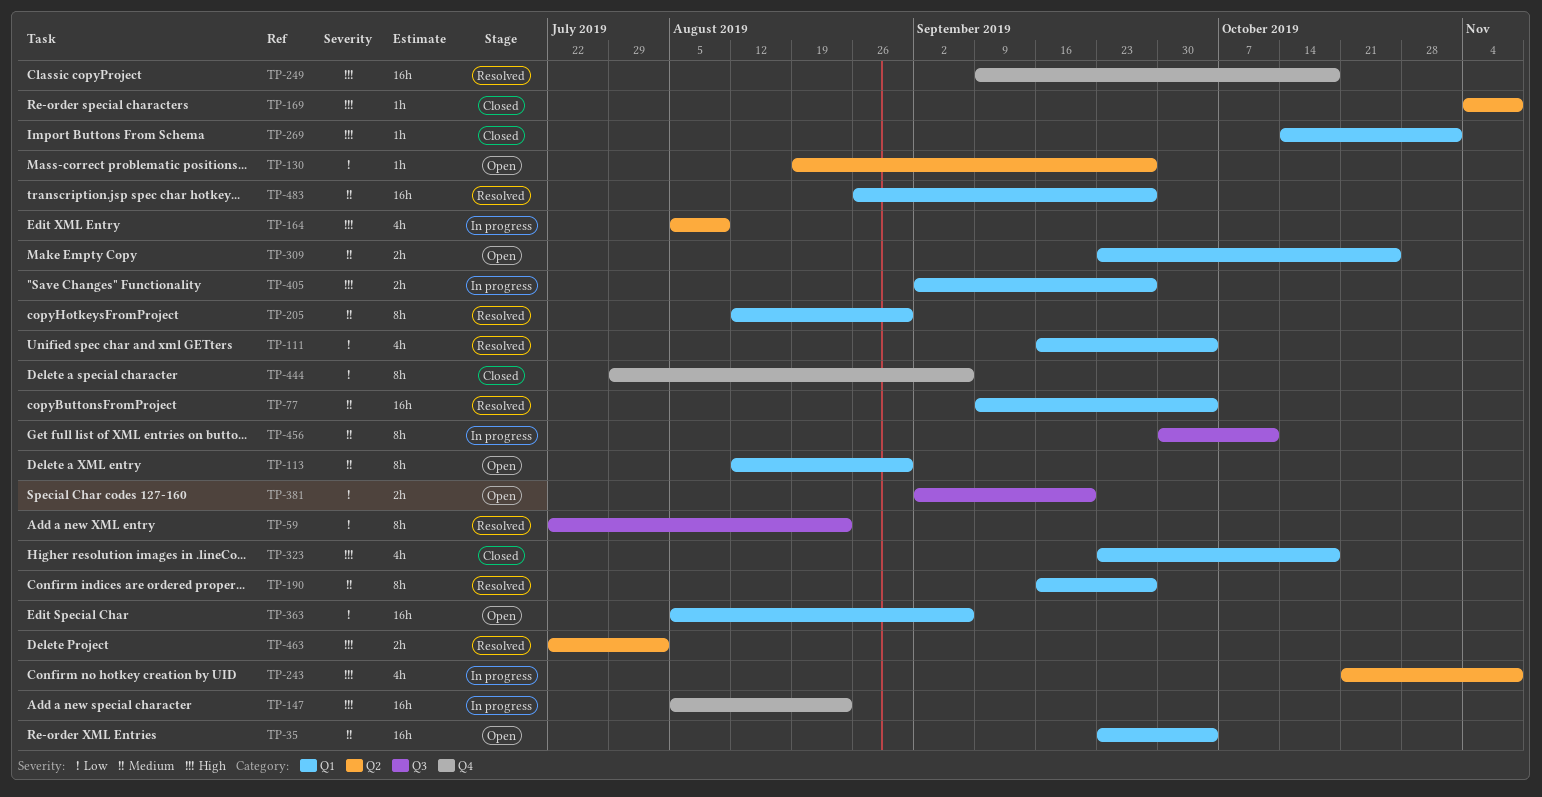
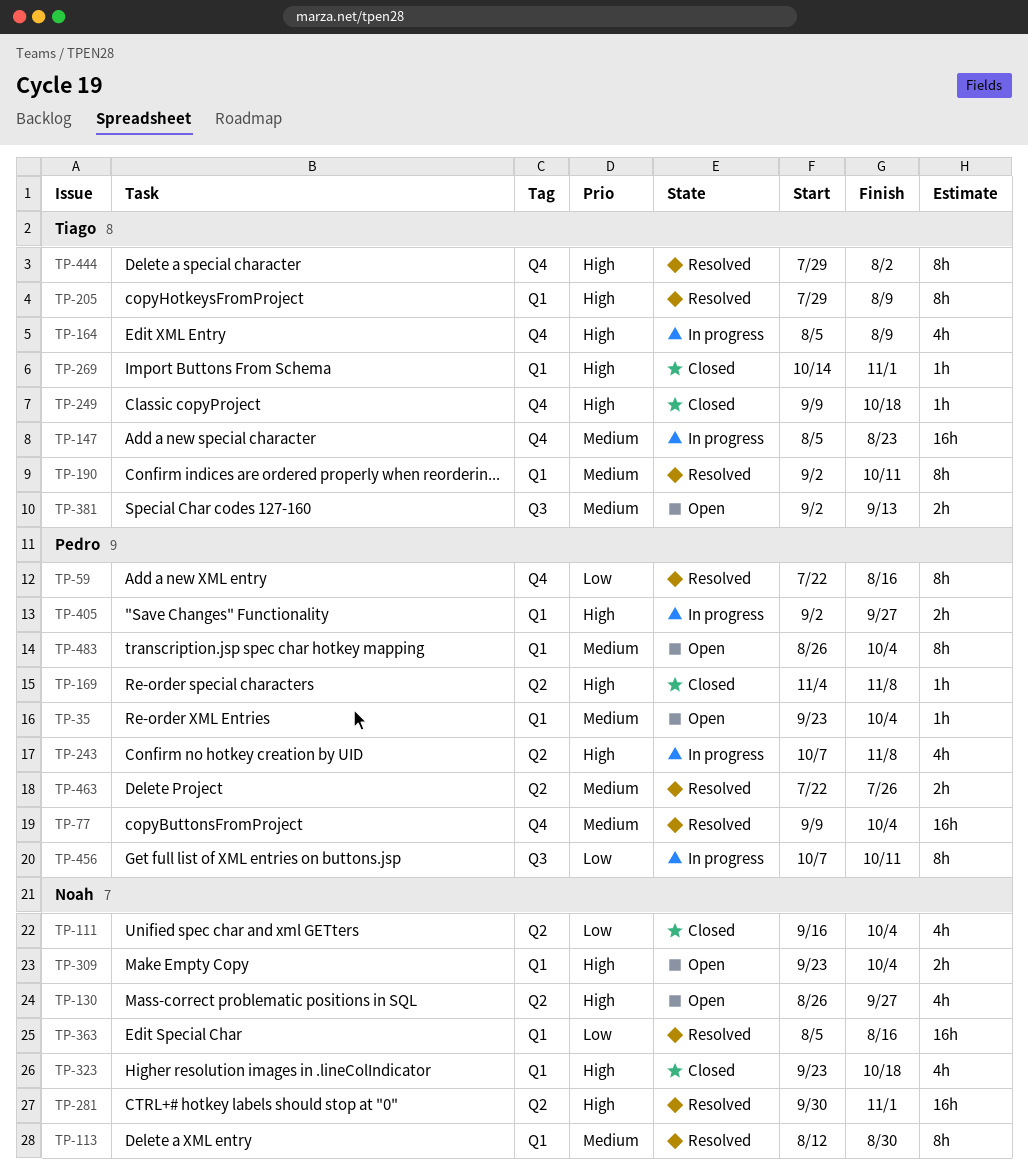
TP-35, estimate: 16h -> 1h
TP-59, label: Q3 -> Q4
TP-59, due: Aug 23 -> Aug 16
TP-77, label: Q1 -> Q4
TP-111, status: Resolved -> Closed
TP-111, label: Q1 -> Q2
TP-113, status: Open -> Resolved
TP-130, priority: Low -> High
TP-130, estimate: 1h -> 4h
TP-130, start: Aug 19 -> Aug 26
TP-147, priority: High -> Medium
TP-164, label: Q2 -> Q4
TP-190, start: Sep 16 -> Sep 2
TP-190, due: Sep 27 -> Oct 11
TP-205, priority: Medium -> High
TP-205, start: Aug 12 -> Jul 29
TP-205, due: Aug 30 -> Aug 9
TP-243, start: Oct 21 -> Oct 7
TP-249, status: Resolved -> Closed
TP-249, estimate: 16h -> 1h
TP-281: none -> present
TP-309, priority: Medium -> High
TP-309, due: Oct 25 -> Oct 4
TP-363, status: Open -> Resolved
TP-363, due: Sep 6 -> Aug 16
TP-381, priority: Low -> Medium
TP-381, due: Sep 20 -> Sep 13
TP-444, status: Closed -> Resolved
TP-444, priority: Low -> High
TP-444, due: Sep 6 -> Aug 2
TP-456, priority: Medium -> Low
TP-456, start: Sep 30 -> Oct 7
TP-463, priority: High -> Medium
TP-463, due: Aug 2 -> Jul 26
TP-483, status: Resolved -> Open
TP-483, estimate: 16h -> 8h
TP-483, due: Sep 27 -> Oct 4

